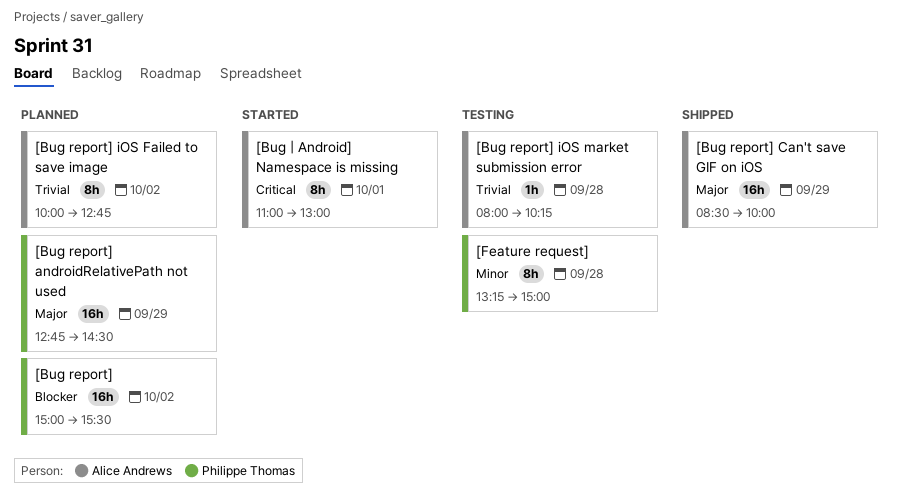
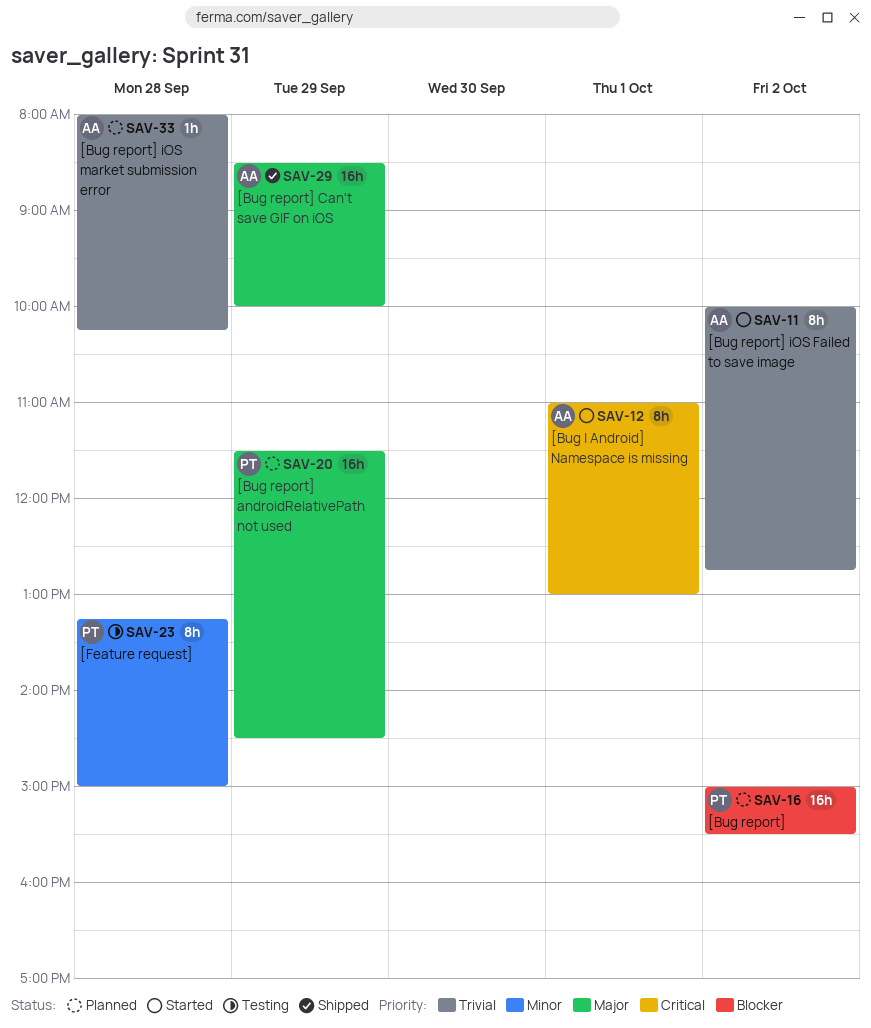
[Bug report] androidRelativePath not used, begins: 12:45 -> 11:30
[Bug report] iOS Failed to save image, status: Planned -> Started
[Bug report] iOS market submission error, status: Testing -> Planned

